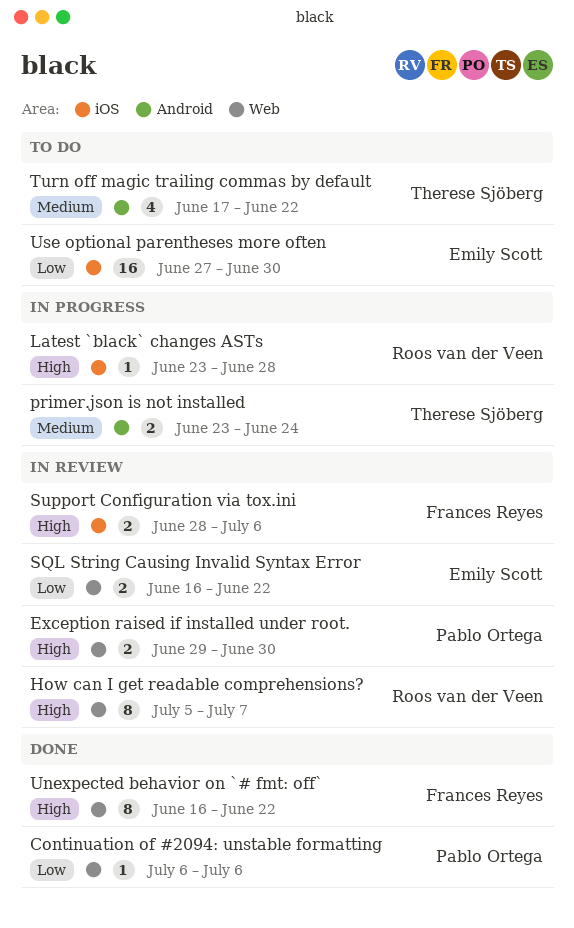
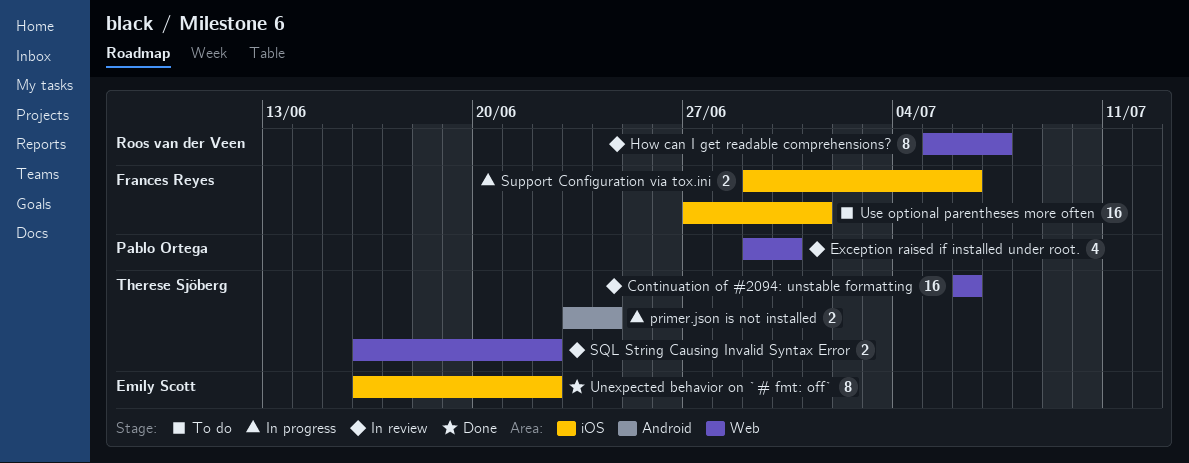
Continuation of #2094: unstable formatting, status: Done -> In review
Continuation of #2094: unstable formatting, owner: Pablo Ortega -> Therese Sjöberg
Continuation of #2094: unstable formatting, estimate: 1 -> 16
Exception raised if installed under root., estimate: 2 -> 4
Latest `black` changes ASTs: present -> none
SQL String Causing Invalid Syntax Error, owner: Emily Scott -> Therese Sjöberg
Support Configuration via tox.ini, status: In review -> In progress
Support Configuration via tox.ini, start: Jun 28 -> Jun 29
Turn off magic trailing commas by default: present -> none
Unexpected behavior on `# fmt: off`, owner: Frances Reyes -> Emily Scott
Unexpected behavior on `# fmt: off`, label: Web -> iOS
Use optional parentheses more often, owner: Emily Scott -> Frances Reyes
Use optional parentheses more often, due: Jun 30 -> Jul 1

